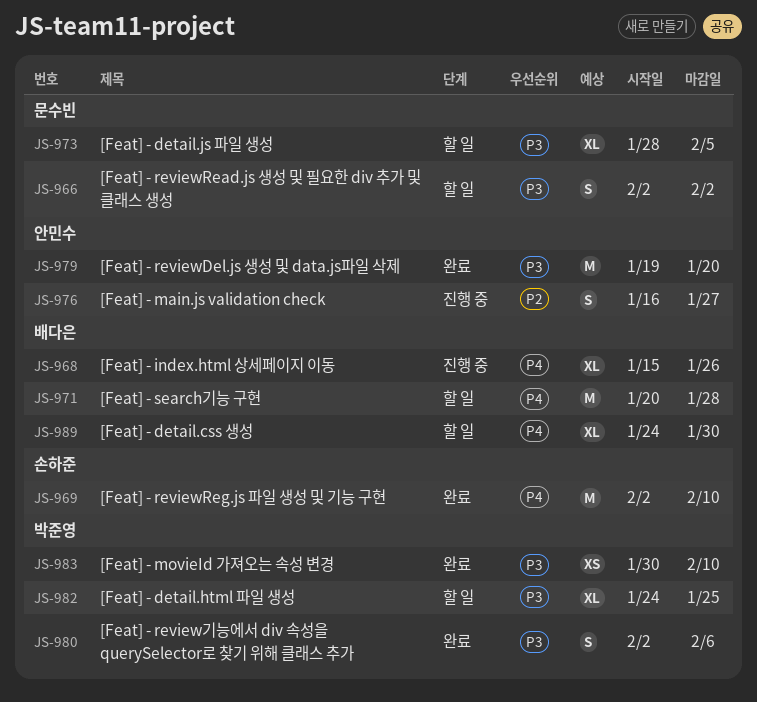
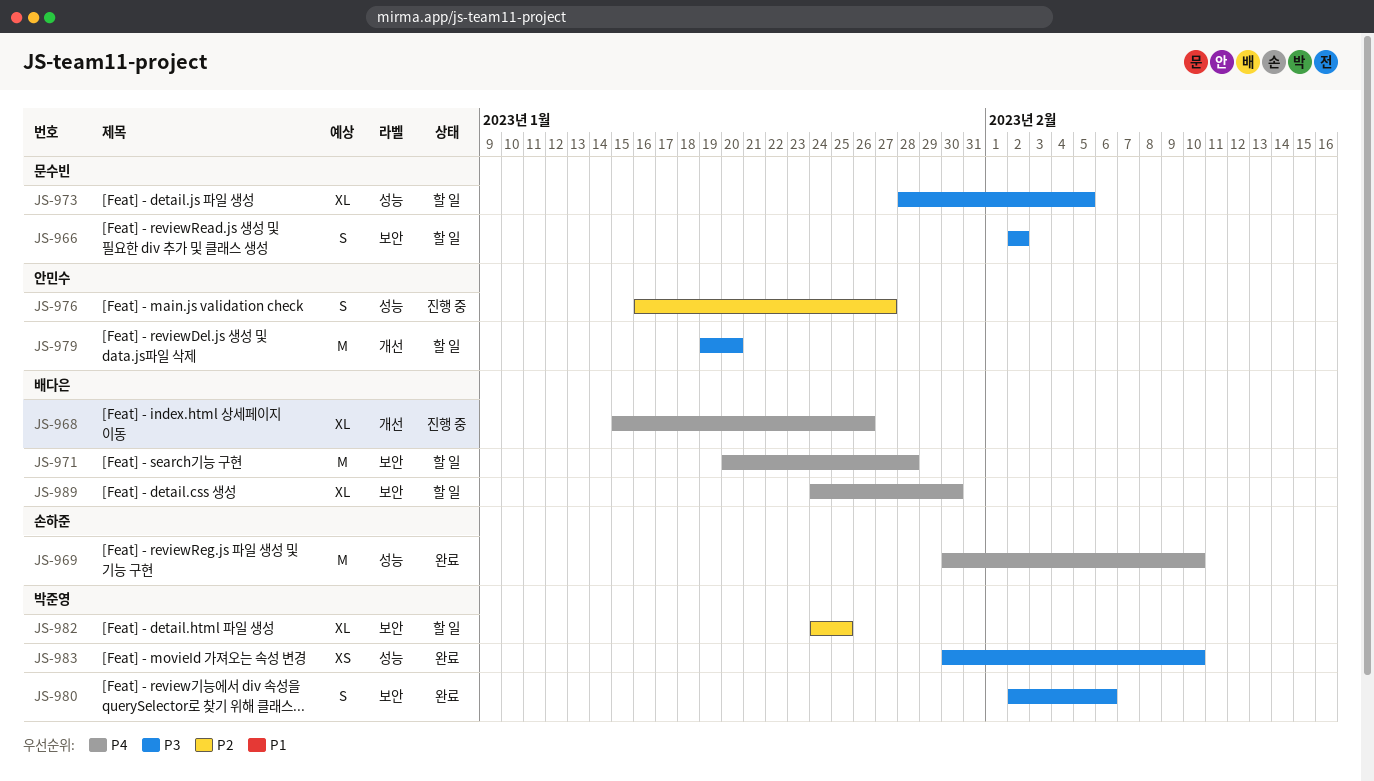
JS-969, start: Feb 2 -> Jan 30
JS-979, status: 완료 -> 할 일
JS-982, priority: P3 -> P2

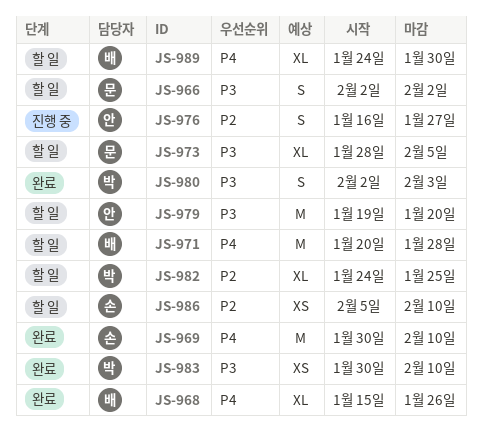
JS-968, status: 진행 중 -> 완료
JS-980, due: Feb 6 -> Feb 3
JS-986: none -> present

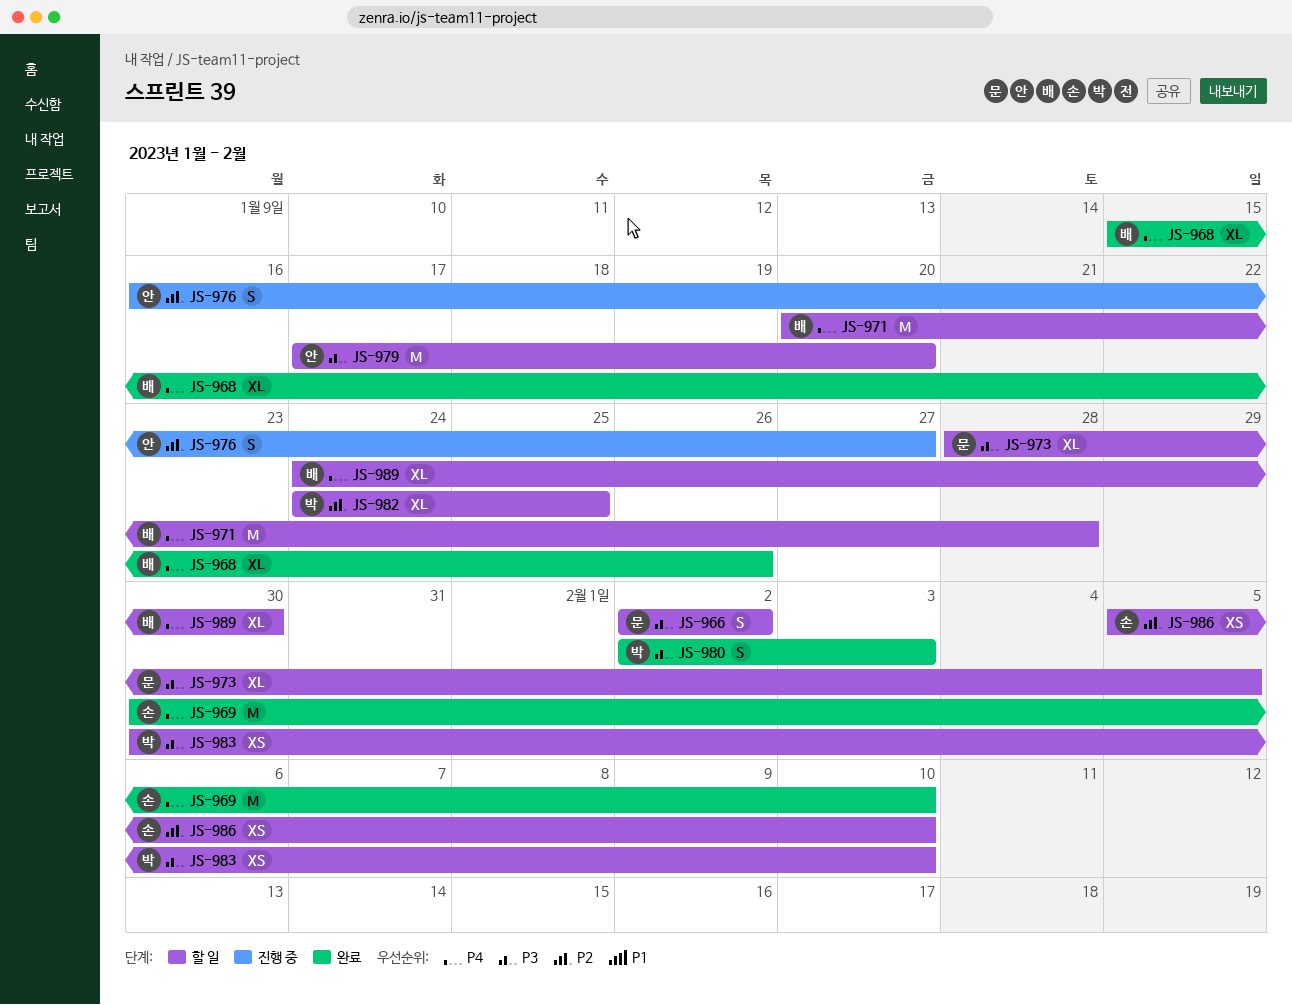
JS-979, start: Jan 19 -> Jan 17
JS-983, status: 완료 -> 할 일

